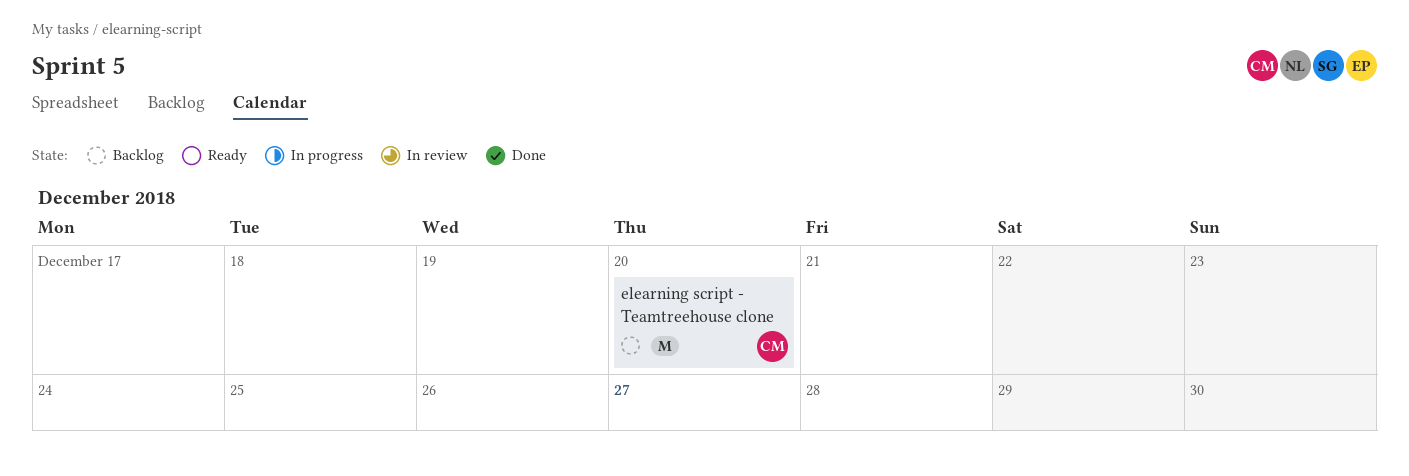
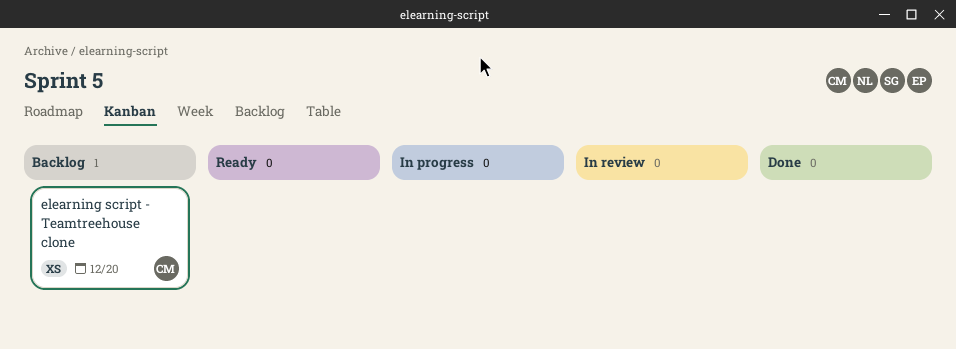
elearning script - Teamtreehouse clone, estimate: M -> XS

